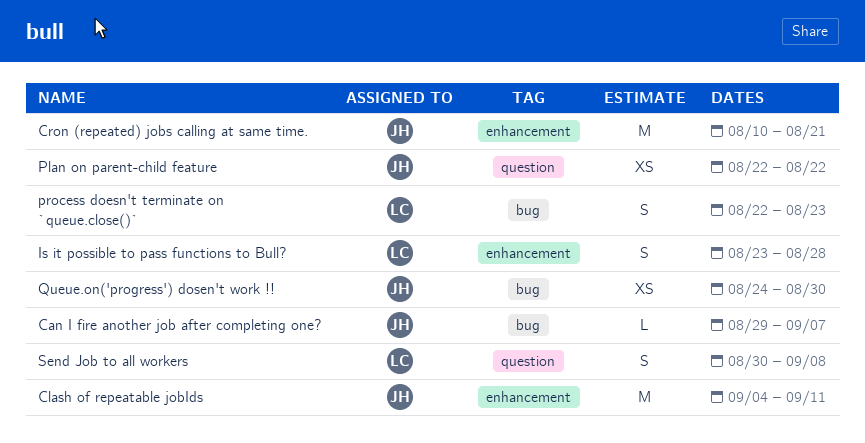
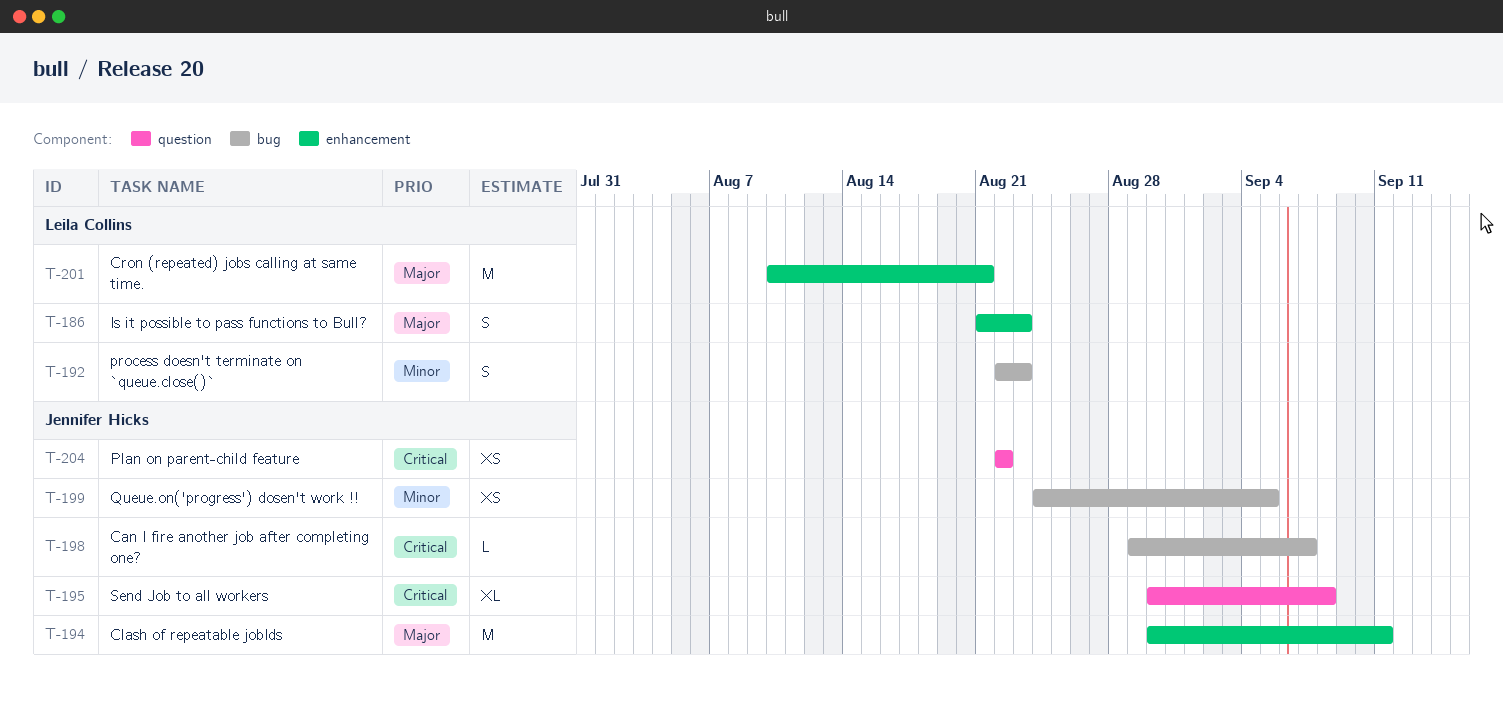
Clash of repeatable jobIds, start: Sep 4 -> Aug 30
Cron (repeated) jobs calling at same time., owner: Jennifer Hicks -> Leila Collins
Is it possible to pass functions to Bull?, start: Aug 23 -> Aug 21
Is it possible to pass functions to Bull?, due: Aug 28 -> Aug 23
Queue.on('progress') dosen't work !!, due: Aug 30 -> Sep 5
Send Job to all workers, owner: Leila Collins -> Jennifer Hicks
Send Job to all workers, estimate: S -> XL

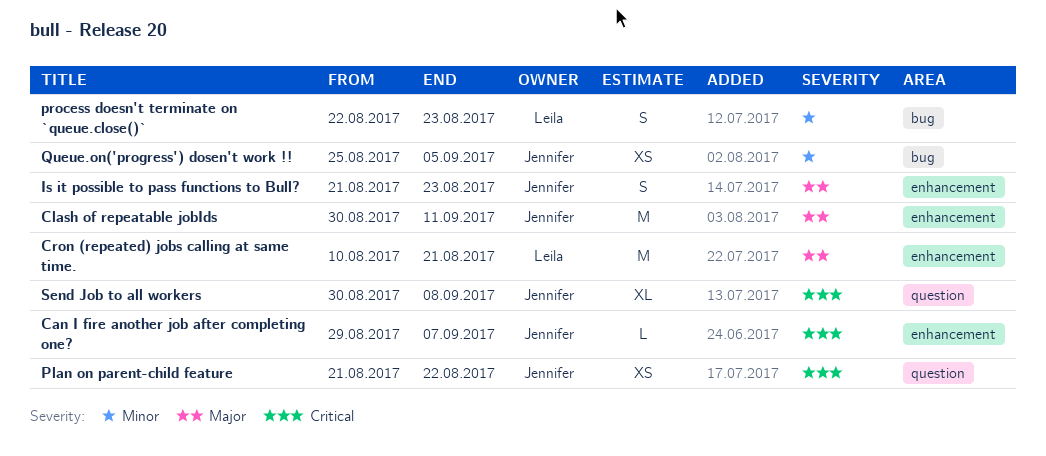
Can I fire another job after completing one?, label: bug -> enhancement
Is it possible to pass functions to Bull?, owner: Leila Collins -> Jennifer Hicks
Plan on parent-child feature, start: Aug 22 -> Aug 21
Queue.on('progress') dosen't work !!, start: Aug 24 -> Aug 25

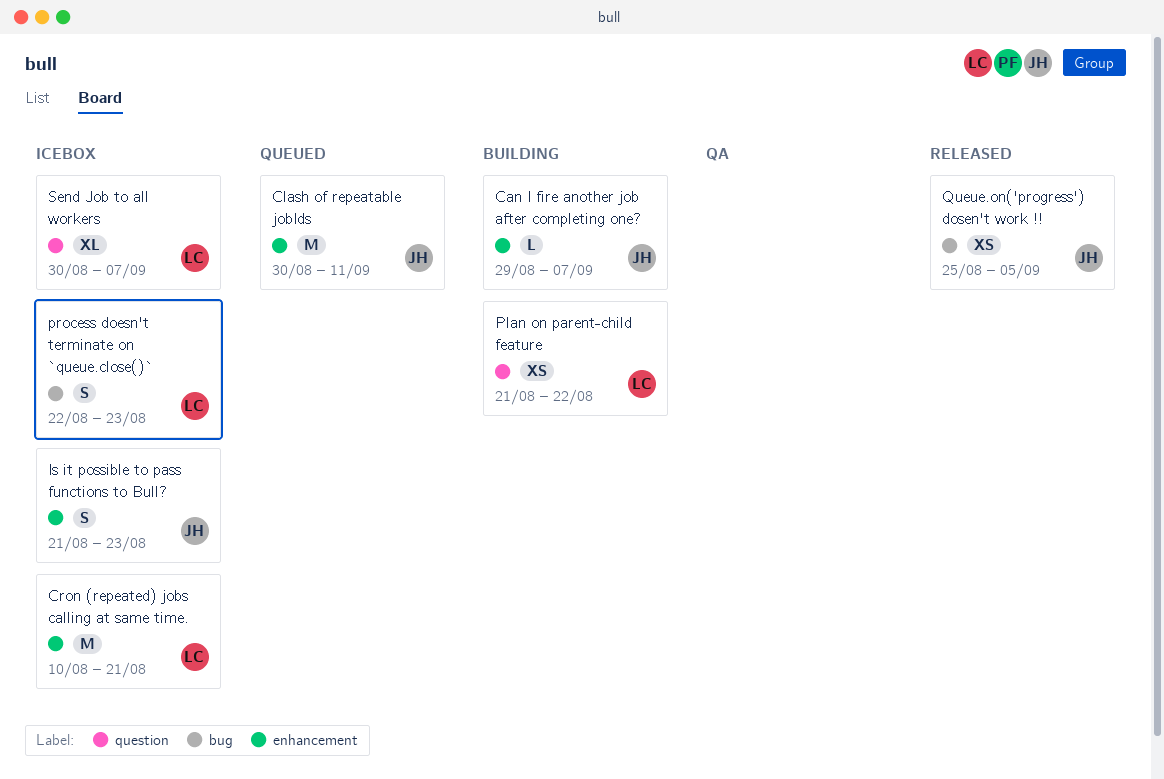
Plan on parent-child feature, owner: Jennifer -> Leila
Send Job to all workers, owner: Jennifer -> Leila
Send Job to all workers, due: Sep 8 -> Sep 7

